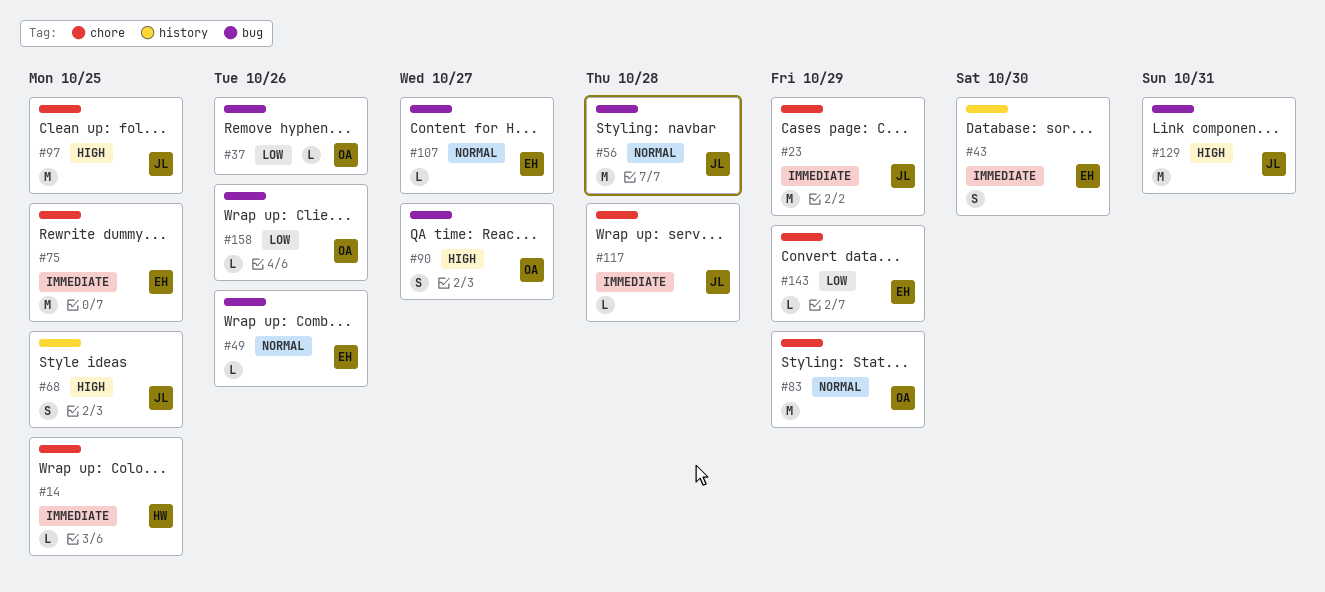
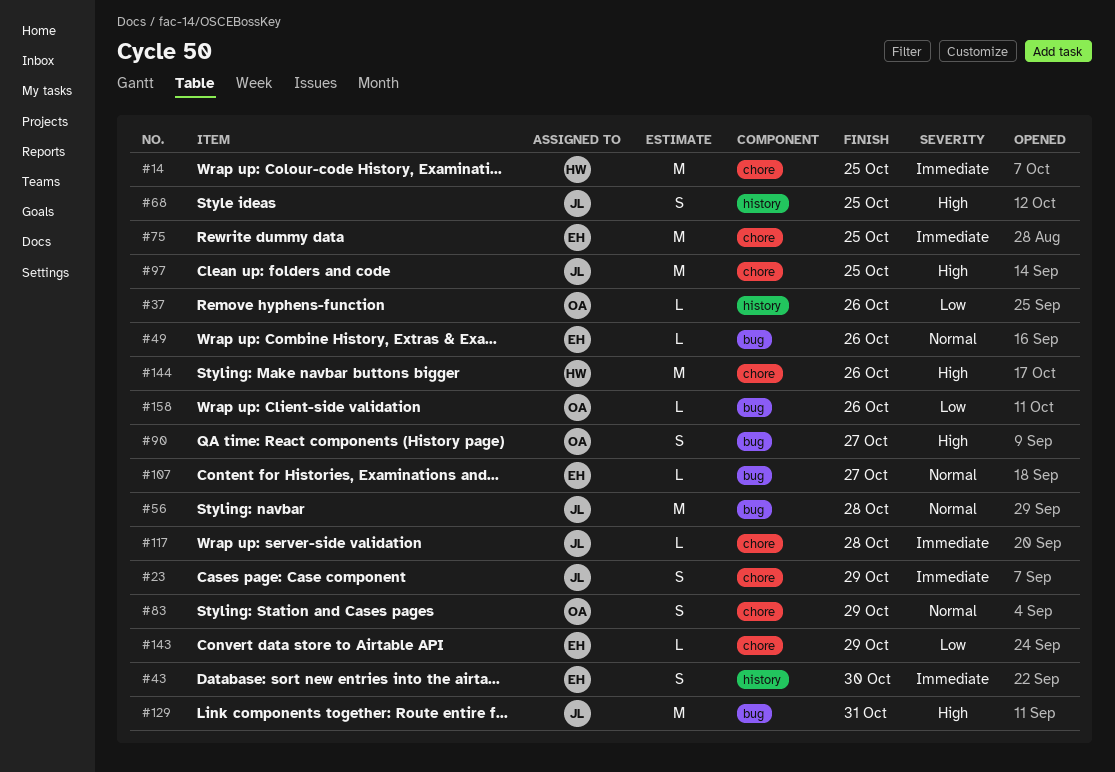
#14, estimate: L -> M
#23, estimate: M -> S
#37, label: bug -> history
#83, estimate: M -> S
#144: none -> present

